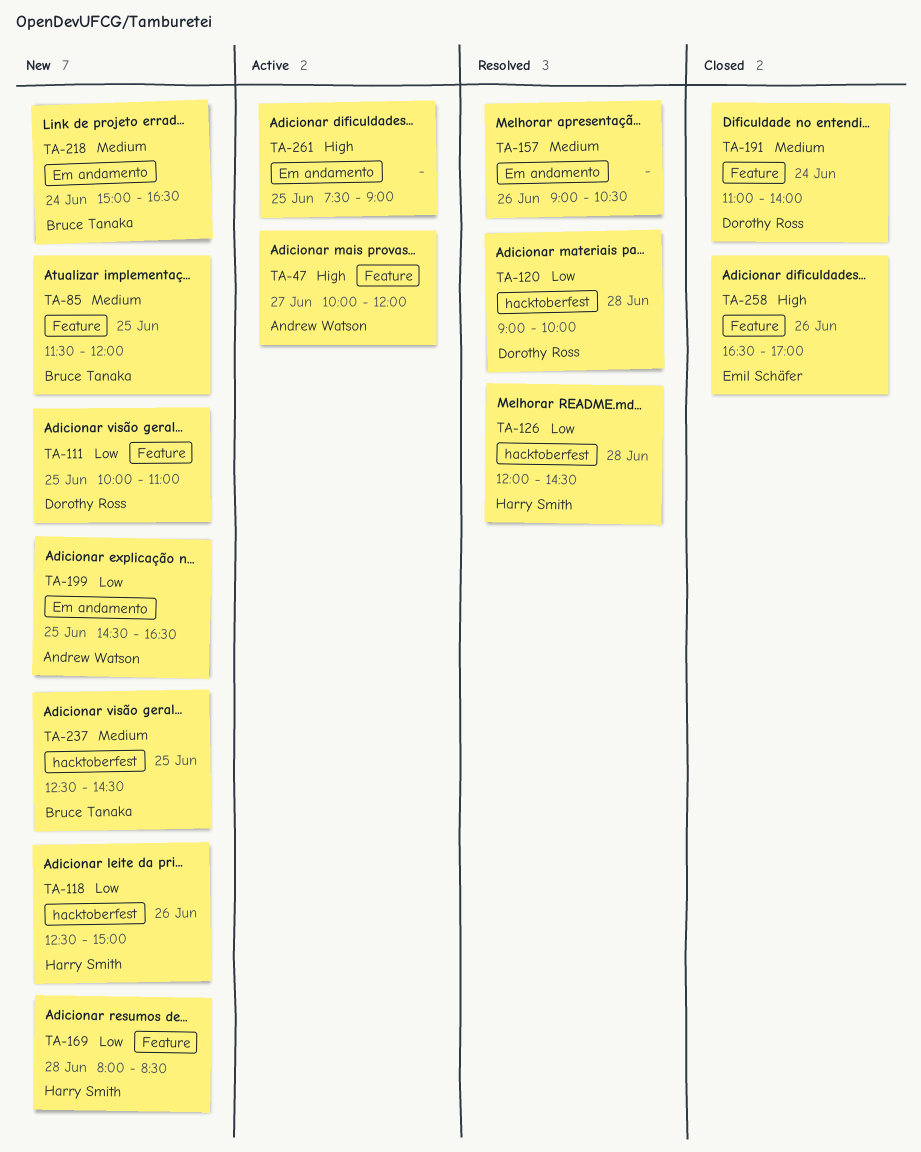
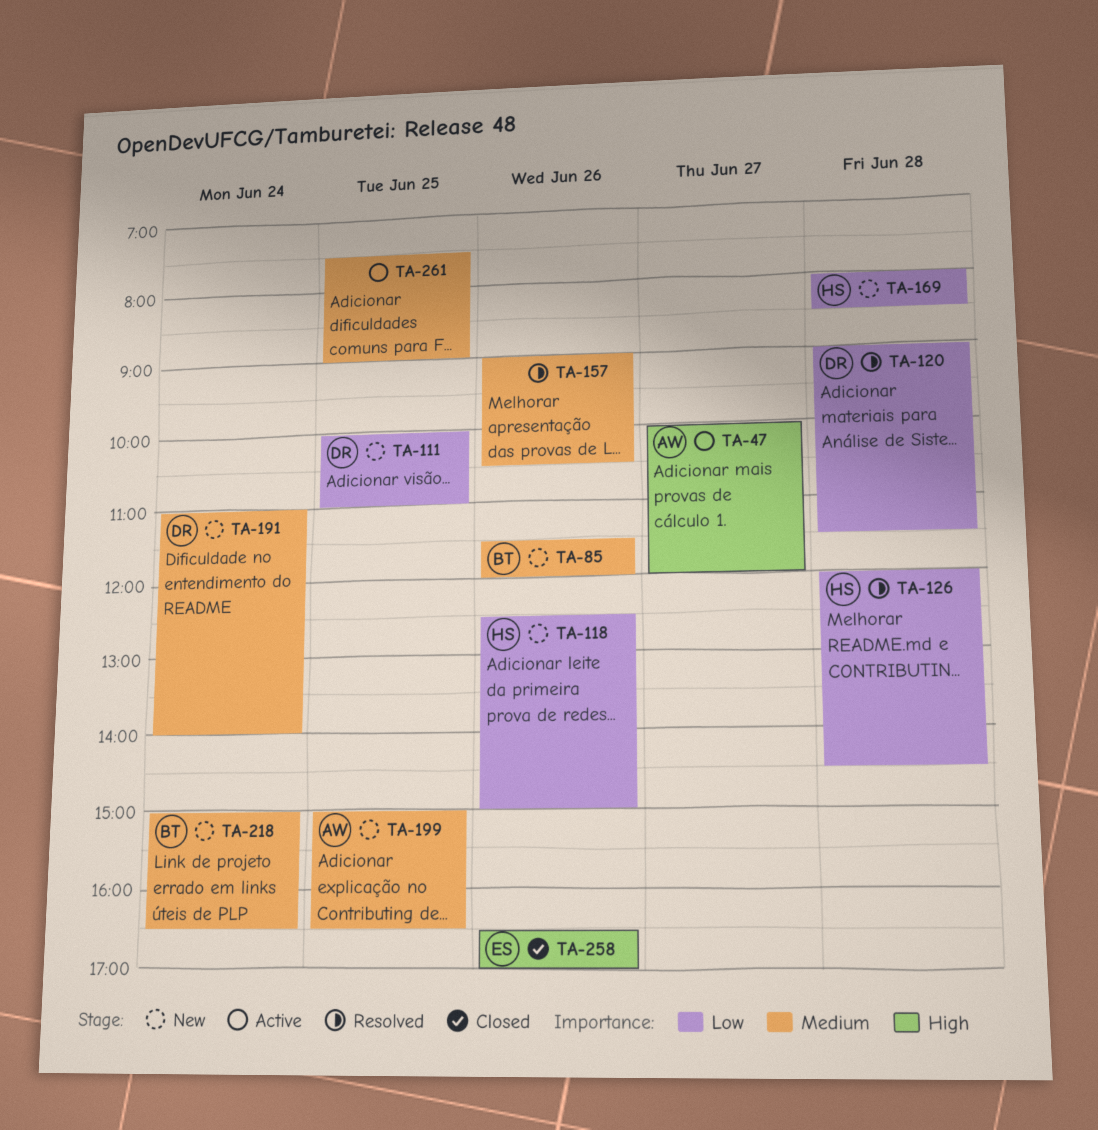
TA-85, day: Jun 25 -> Jun 26
TA-120, ends: 10:00 -> 11:30
TA-191, status: Closed -> New
TA-199, priority: Low -> Medium
TA-199, begins: 14:30 -> 15:00
TA-237: present -> none
TA-261, priority: High -> Medium

